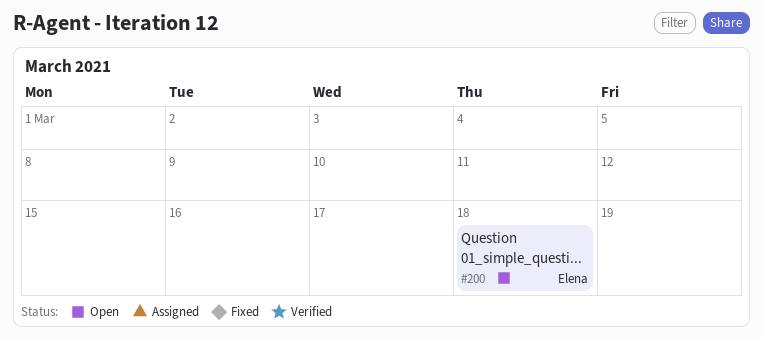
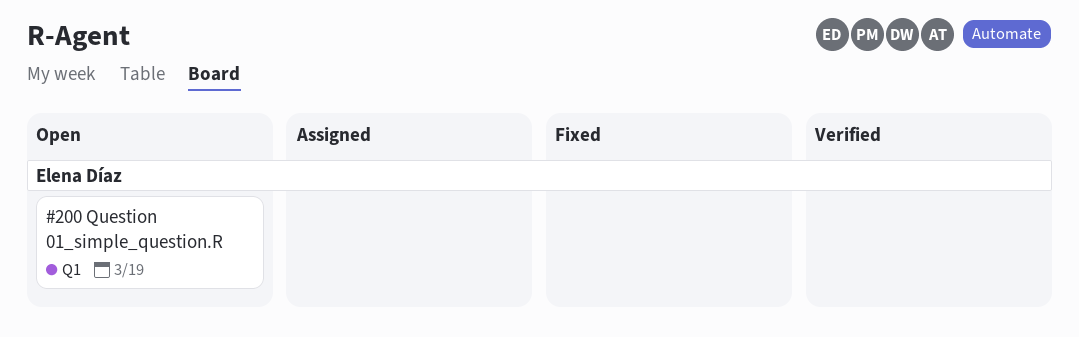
#200, due: Mar 18 -> Mar 19

